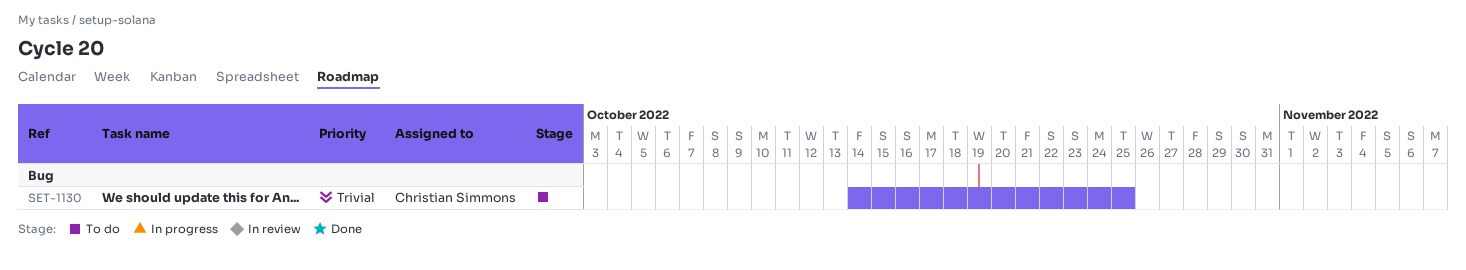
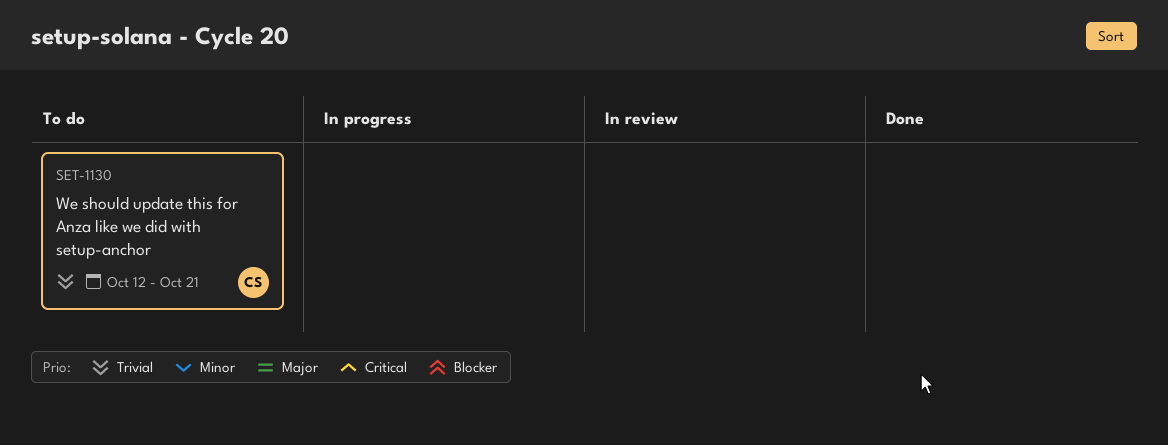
SET-1130, start: Oct 14 -> Oct 12
SET-1130, due: Oct 25 -> Oct 21

